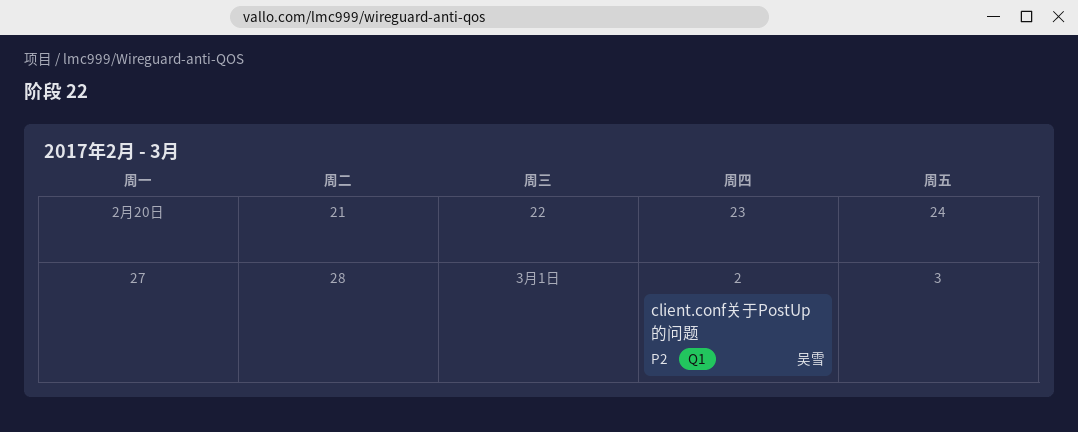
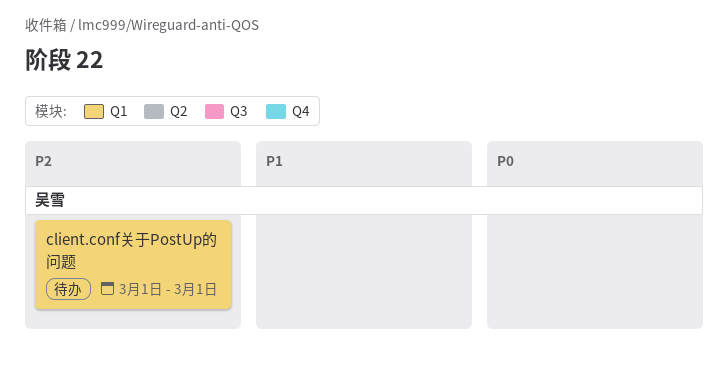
client.conf关于PostUp的问题, due: Mar 2 -> Mar 1

